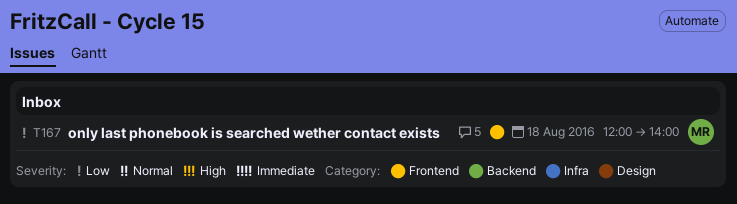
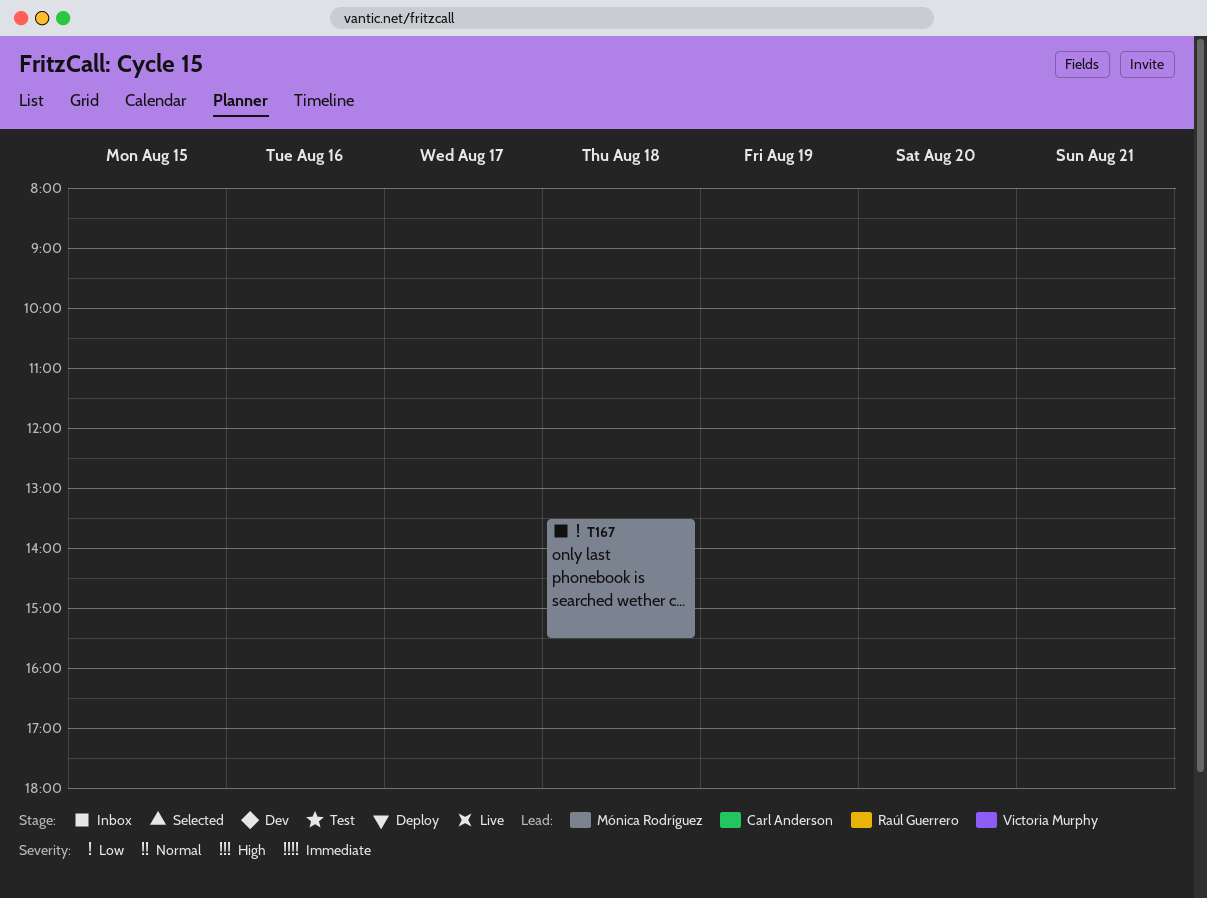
T167, begins: 12:00 -> 13:30
T167, ends: 14:00 -> 15:30

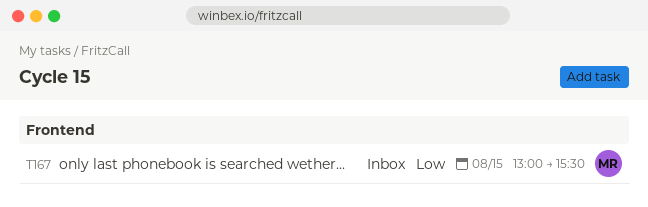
T167, day: Aug 18 -> Aug 15
T167, begins: 13:30 -> 13:00

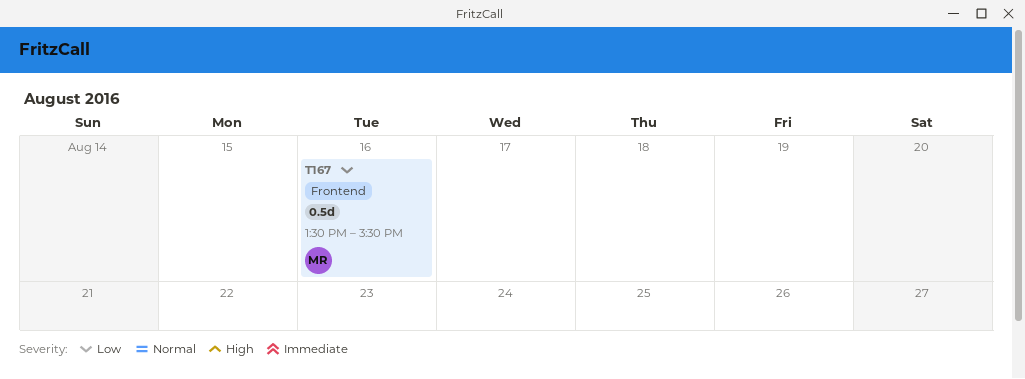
T167, day: Aug 15 -> Aug 16
T167, begins: 13:00 -> 13:30

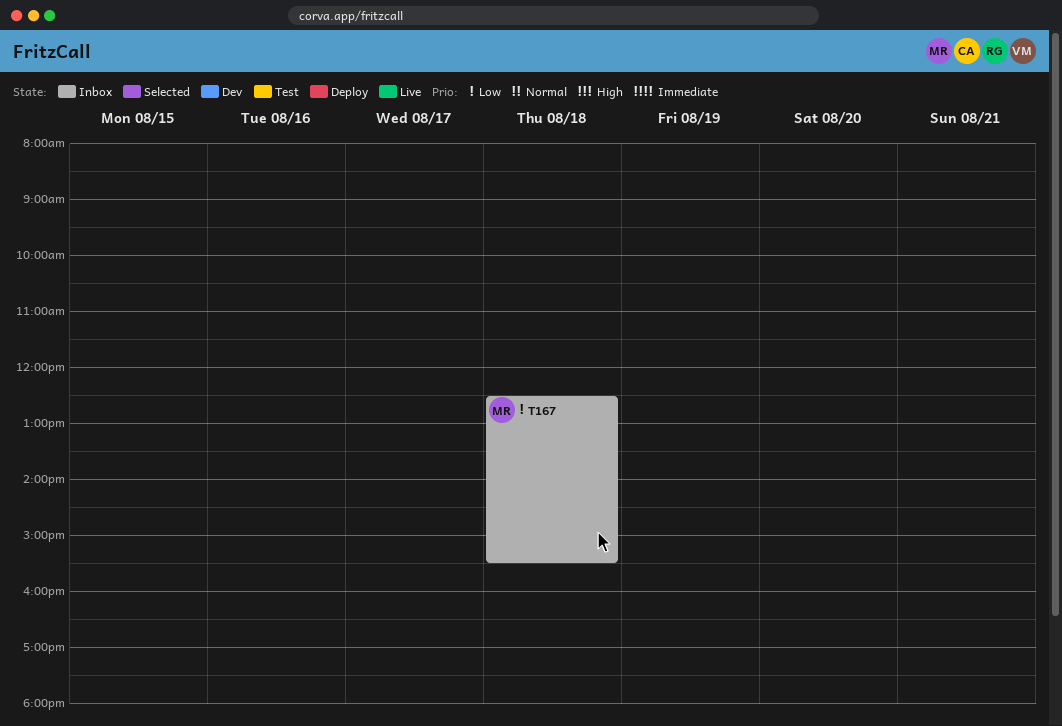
T167, day: Aug 16 -> Aug 18
T167, begins: 13:30 -> 12:30

